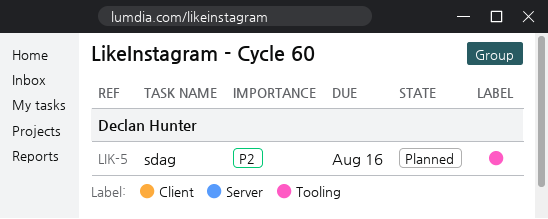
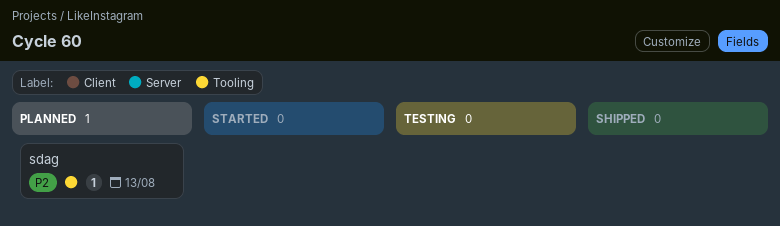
sdag, due: Aug 16 -> Aug 13

